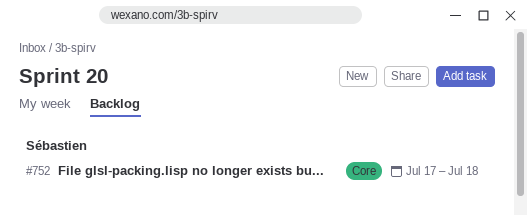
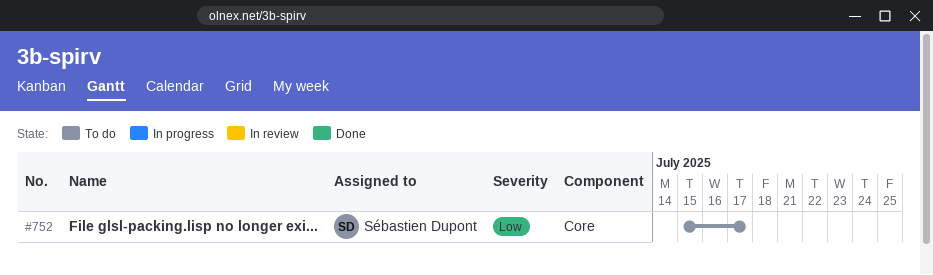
#752, start: Jul 17 -> Jul 15
#752, due: Jul 18 -> Jul 17

